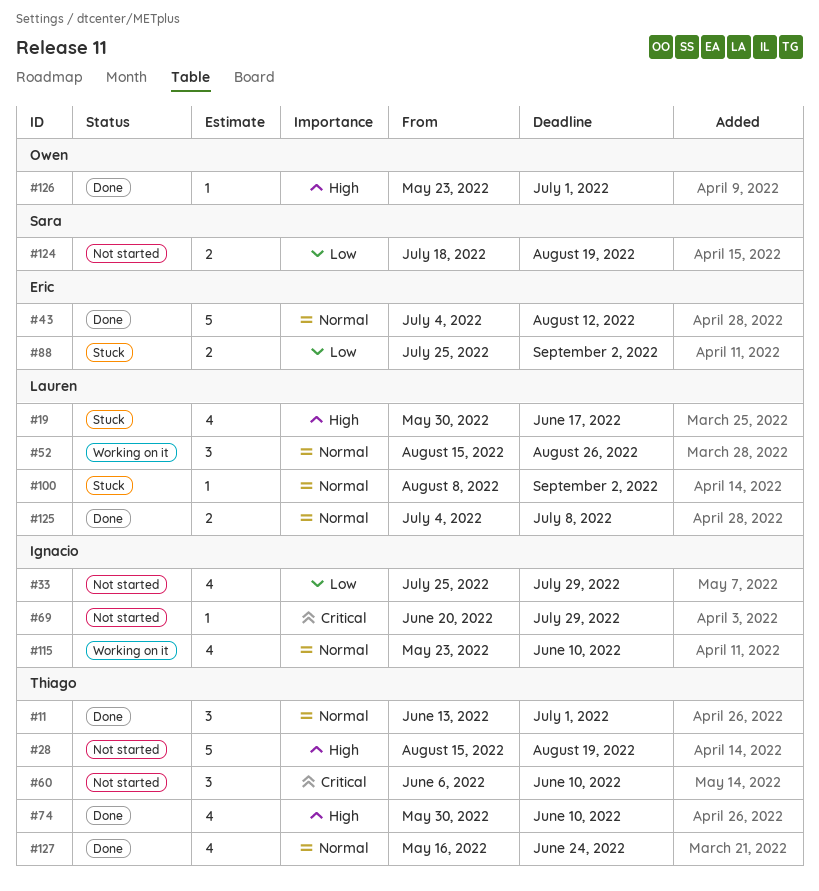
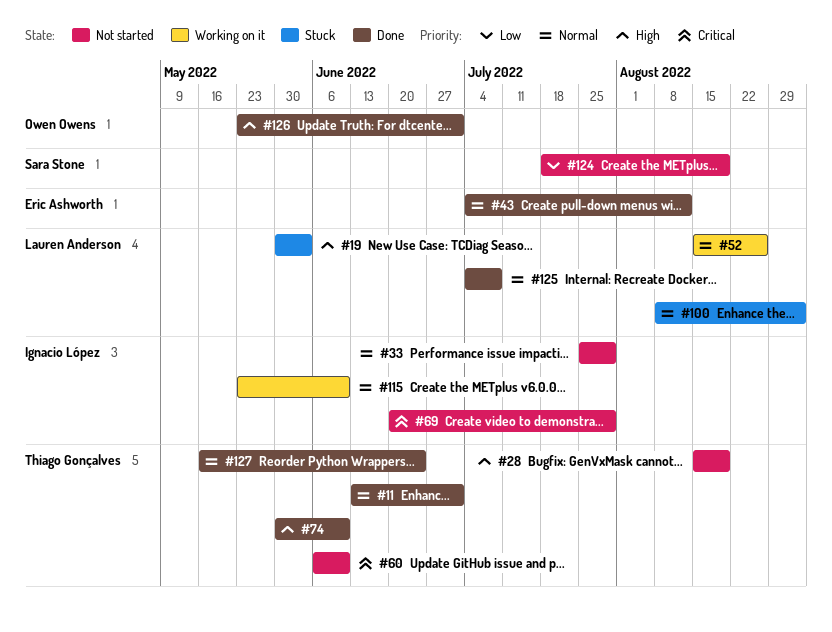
#19, due: Jun 17 -> Jun 3
#33, priority: Low -> Normal
#88: present -> none

